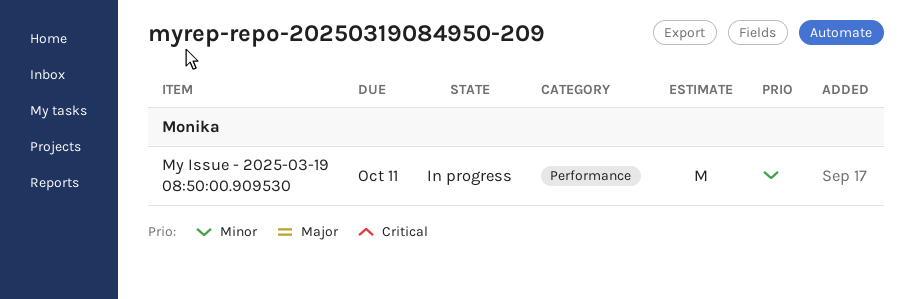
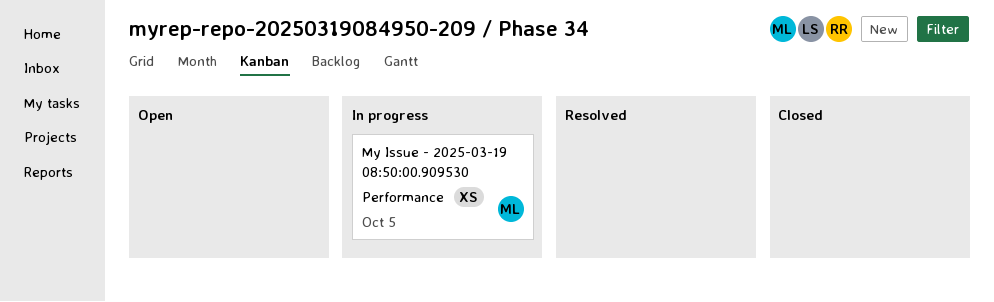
My Issue - 2025-03-19 08:50:00.909530, estimate: M -> XS
My Issue - 2025-03-19 08:50:00.909530, due: Oct 11 -> Oct 5

